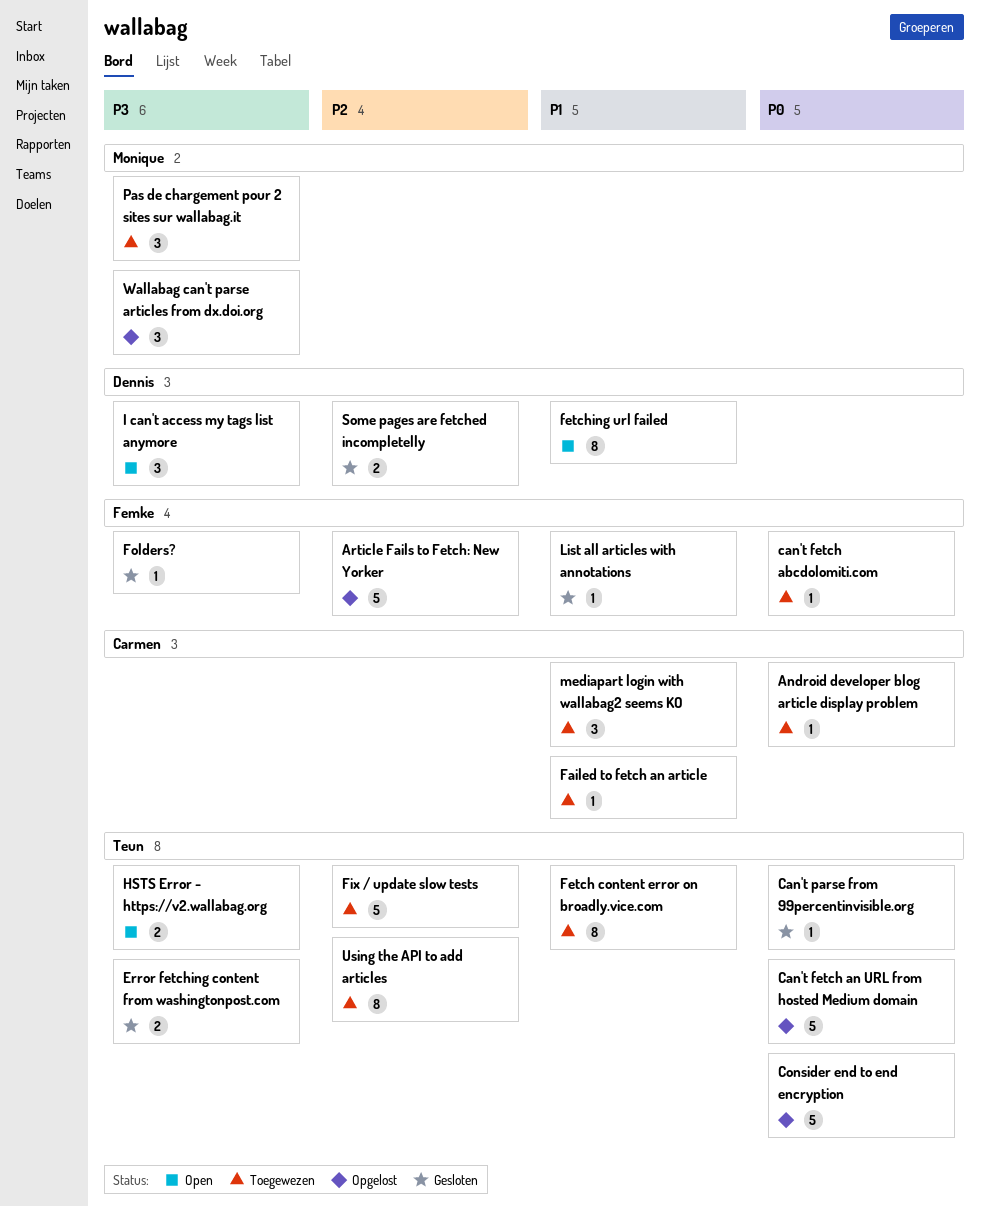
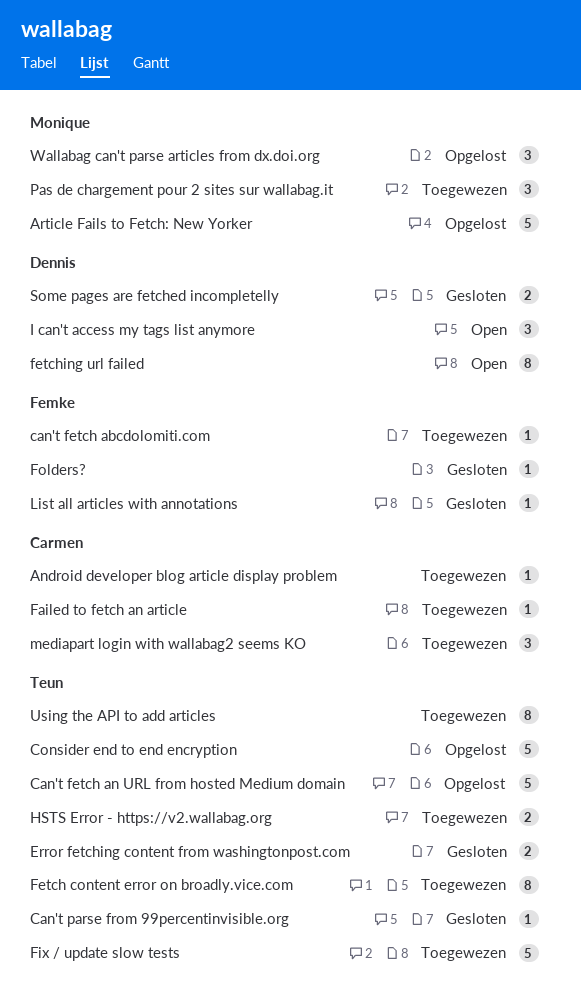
Article Fails to Fetch: New Yorker, owner: Femke -> Monique
HSTS Error - https://v2.wallabag.org, status: Open -> Toegewezen

